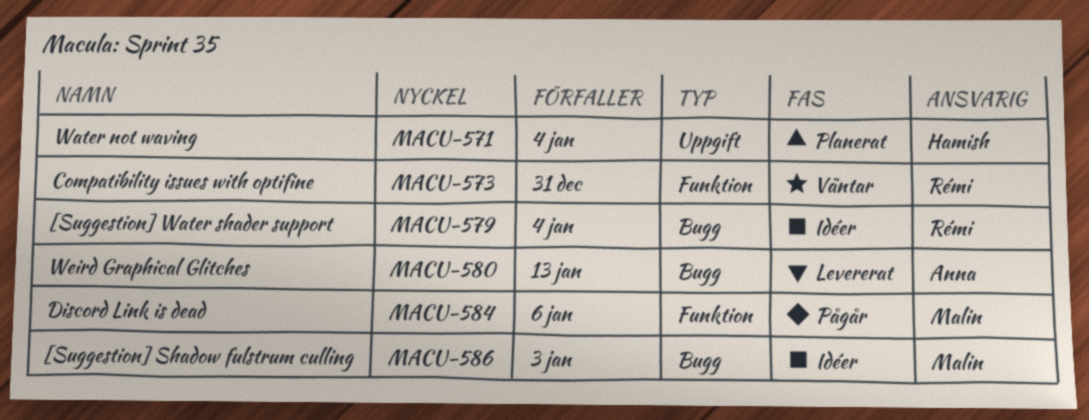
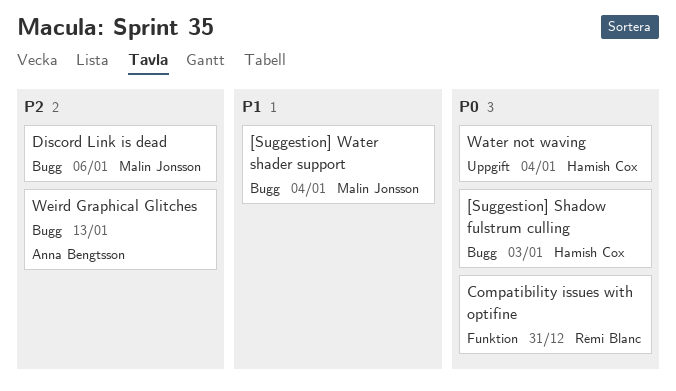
[Suggestion] Shadow fulstrum culling, owner: Malin Jonsson -> Hamish Cox
[Suggestion] Water shader support, owner: Rémi Blanc -> Malin Jonsson
Discord Link is dead, label: Funktion -> Bugg

